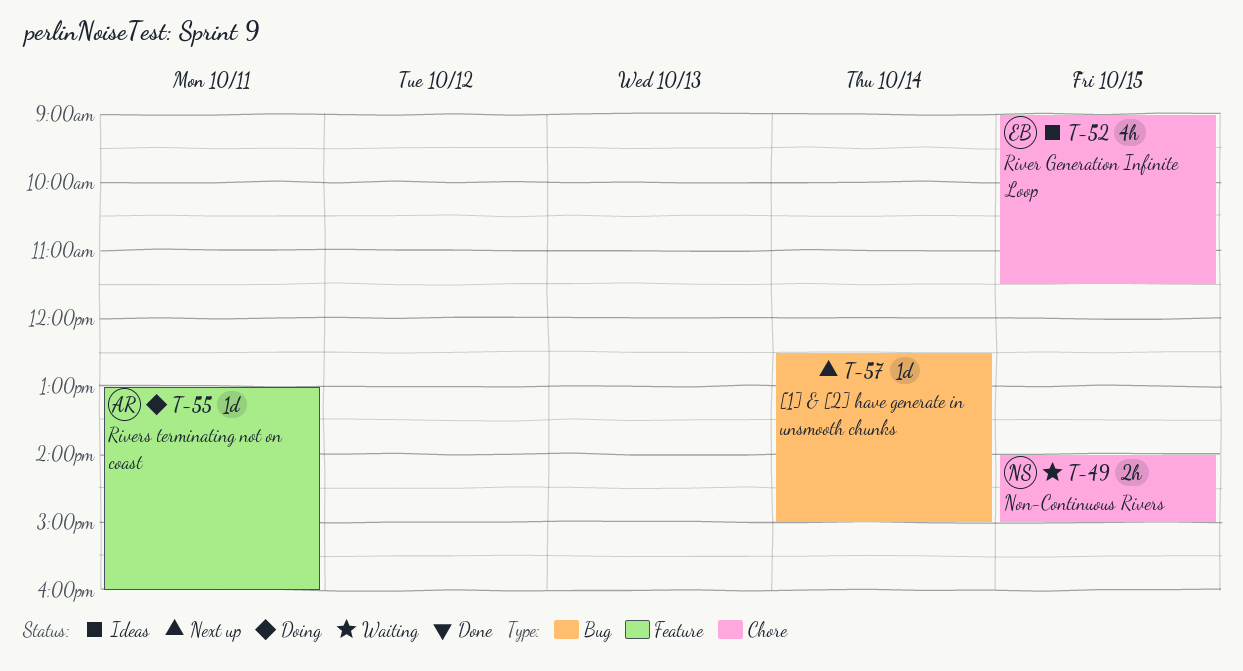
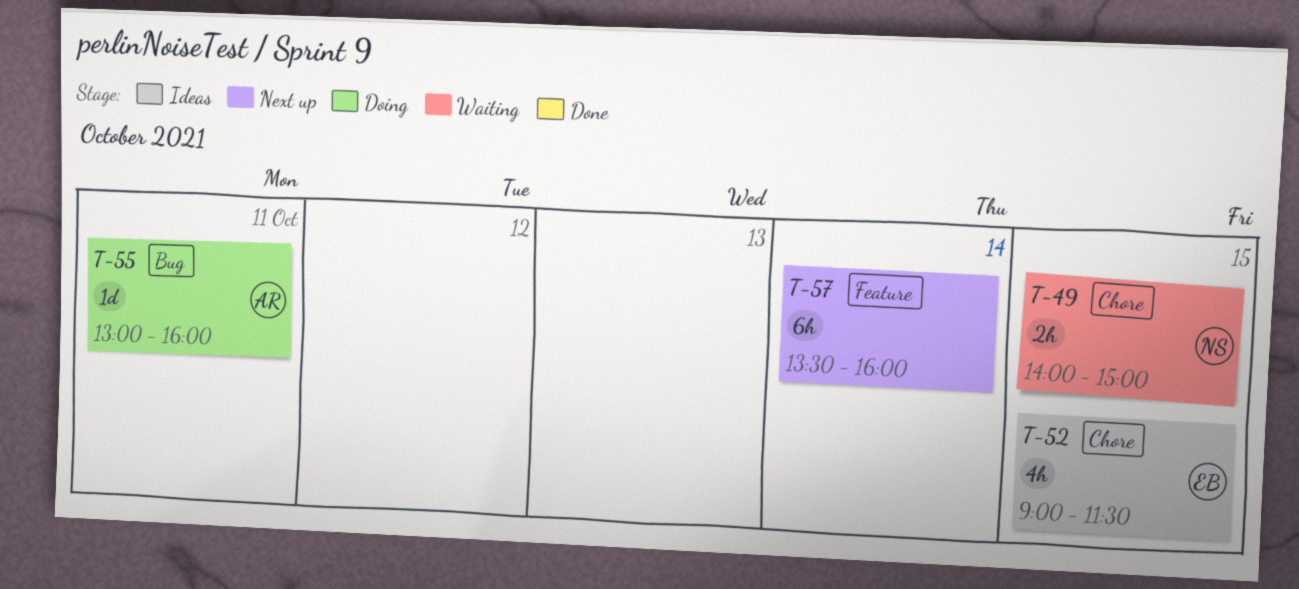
T-55, label: Feature -> Bug
T-57, label: Bug -> Feature
T-57, estimate: 1d -> 6h
T-57, begins: 12:30 -> 13:30
T-57, ends: 15:00 -> 16:00

